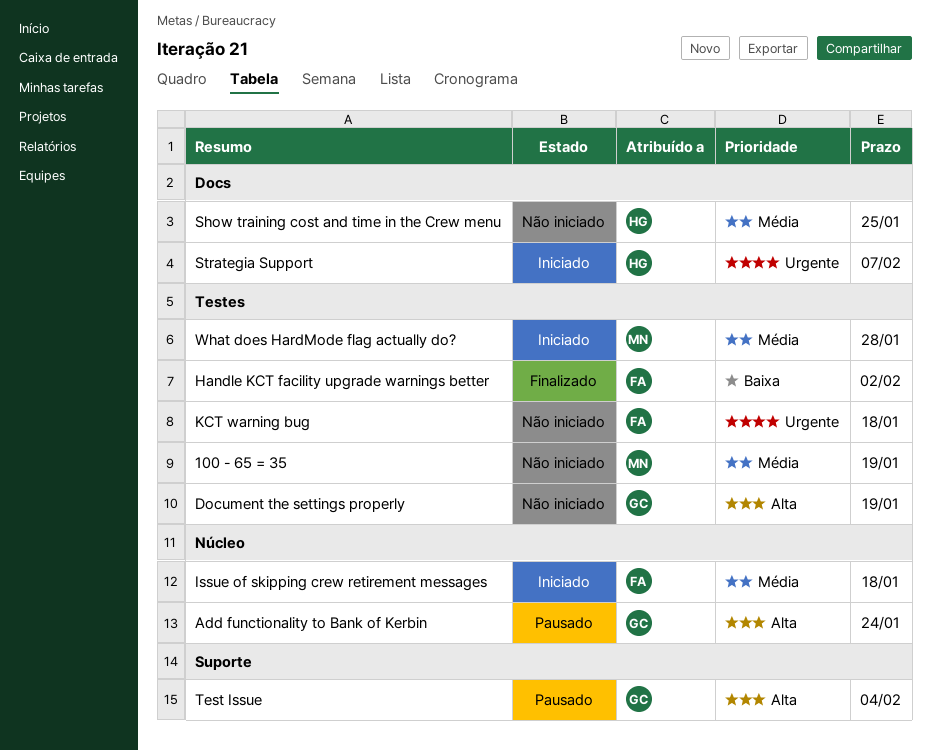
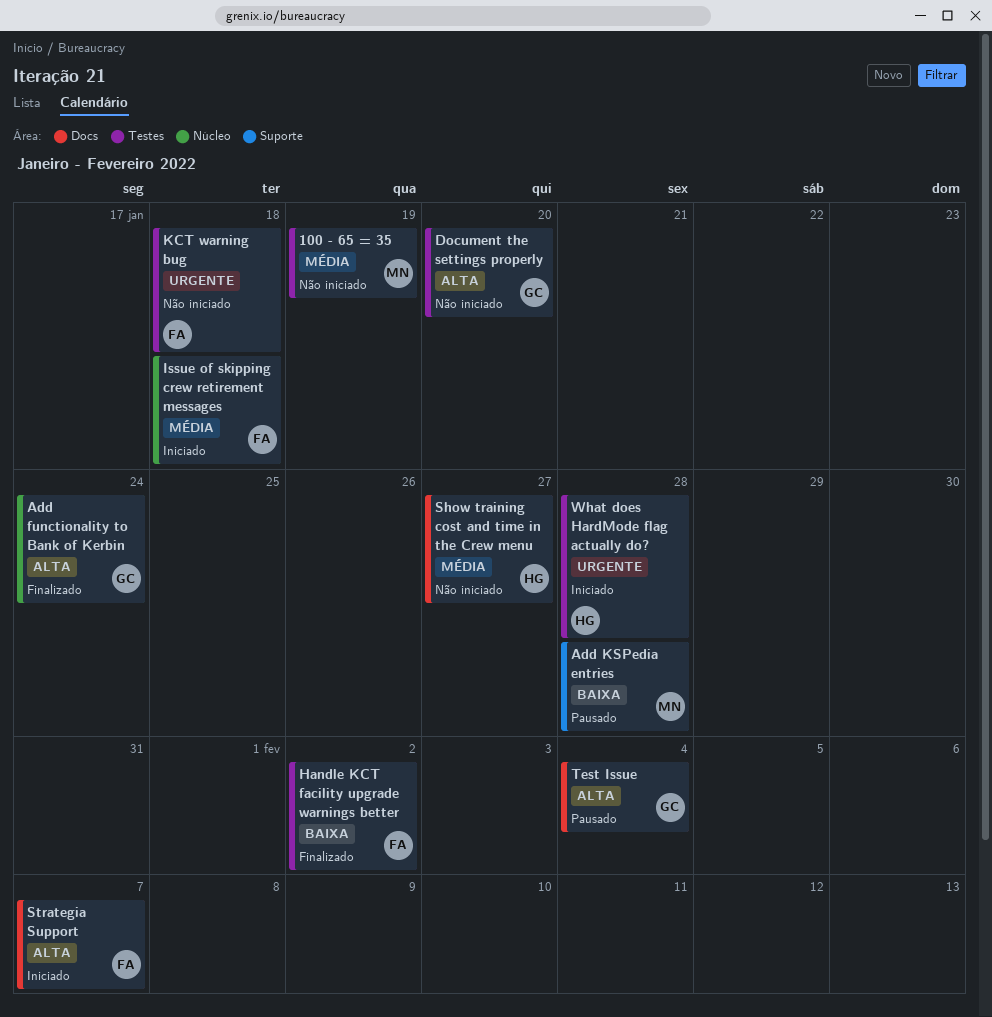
Add functionality to Bank of Kerbin, status: Pausado -> Finalizado
Add KSPedia entries: none -> present
Document the settings properly, due: Jan 19 -> Jan 20
Show training cost and time in the Crew menu, due: Jan 25 -> Jan 27
Strategia Support, owner: HG -> FA
Strategia Support, priority: Urgente -> Alta
Test Issue, label: Suporte -> Docs
What does HardMode flag actually do?, owner: MN -> HG
What does HardMode flag actually do?, priority: Média -> Urgente

